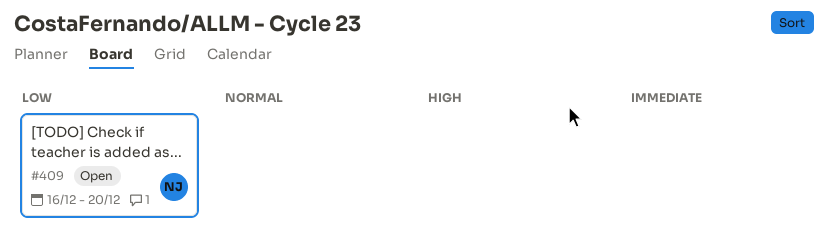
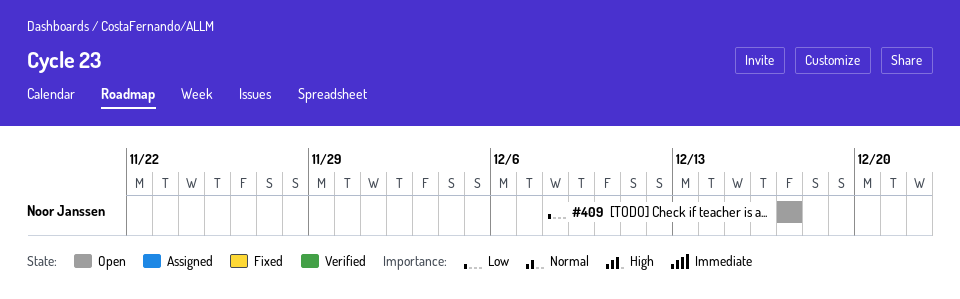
#409, start: Dec 16 -> Dec 17
#409, due: Dec 20 -> Dec 17

